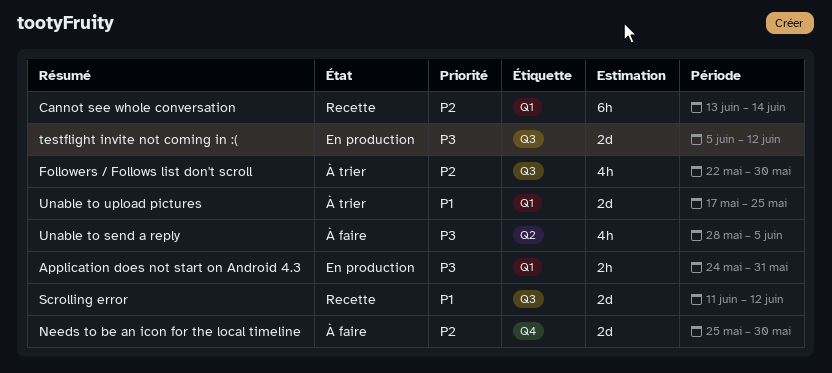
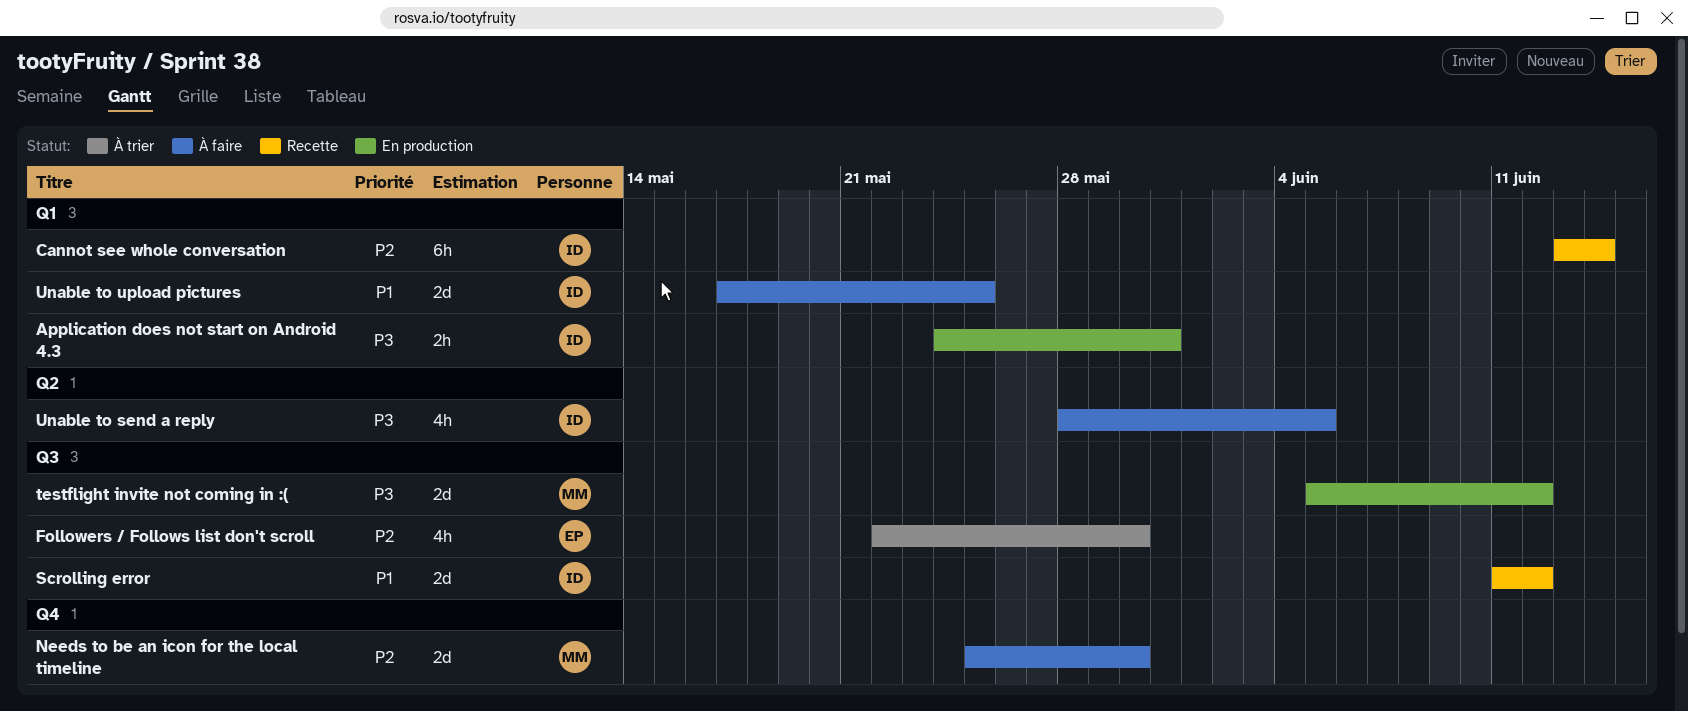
Unable to upload pictures, status: À trier -> À faire

